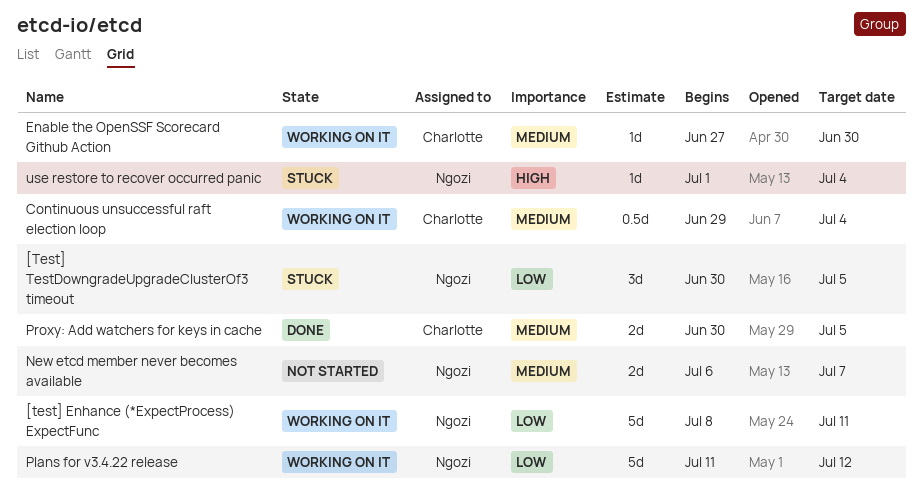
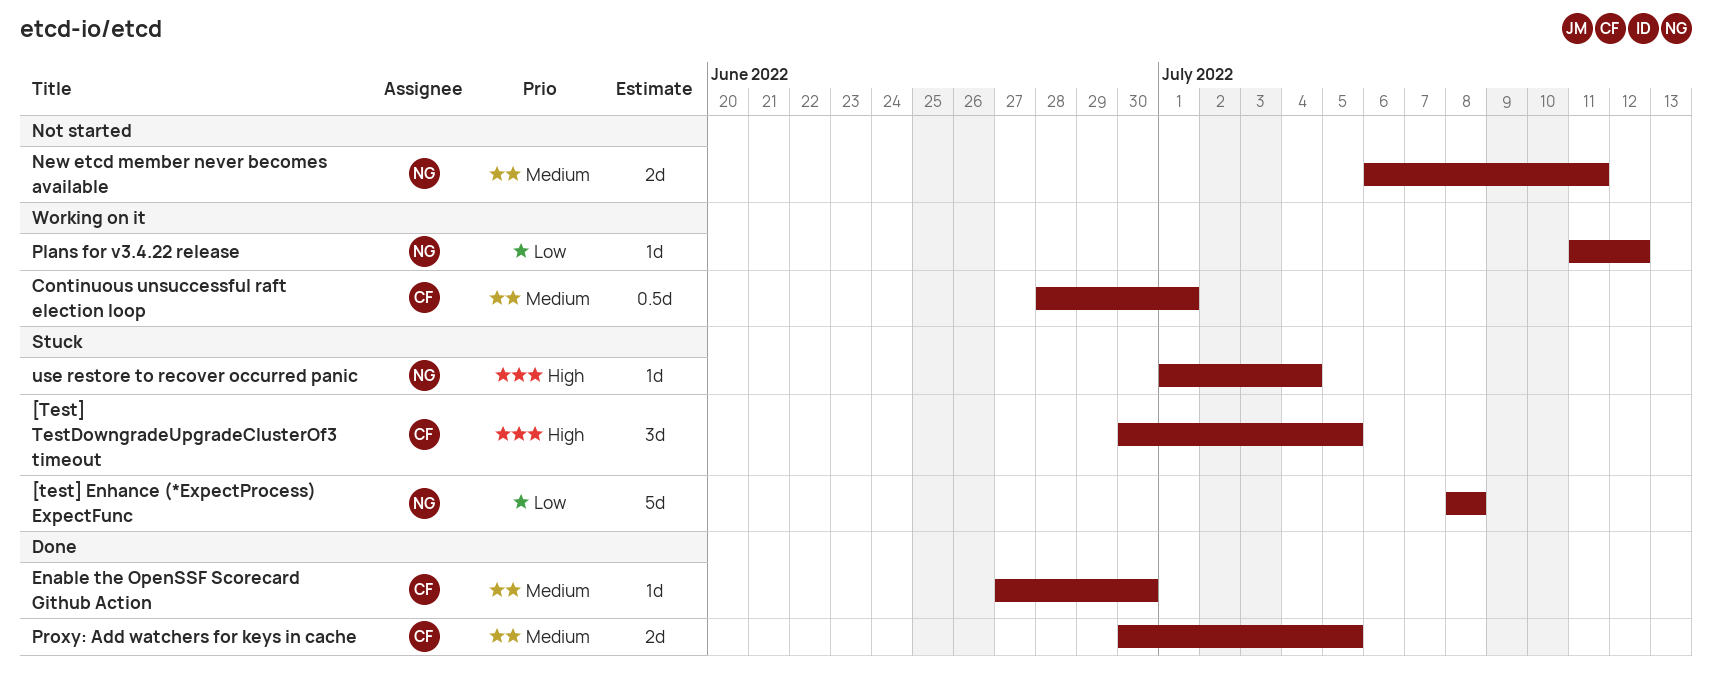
[test] Enhance (*ExpectProcess) ExpectFunc, status: Working on it -> Stuck
[test] Enhance (*ExpectProcess) ExpectFunc, due: Jul 11 -> Jul 8
[Test] TestDowngradeUpgradeClusterOf3 timeout, owner: Ngozi -> Charlotte
[Test] TestDowngradeUpgradeClusterOf3 timeout, priority: Low -> High
Continuous unsuccessful raft election loop, start: Jun 29 -> Jun 28
Continuous unsuccessful raft election loop, due: Jul 4 -> Jul 1
Enable the OpenSSF Scorecard Github Action, status: Working on it -> Done
New etcd member never becomes available, due: Jul 7 -> Jul 11
Plans for v3.4.22 release, estimate: 5d -> 1d

